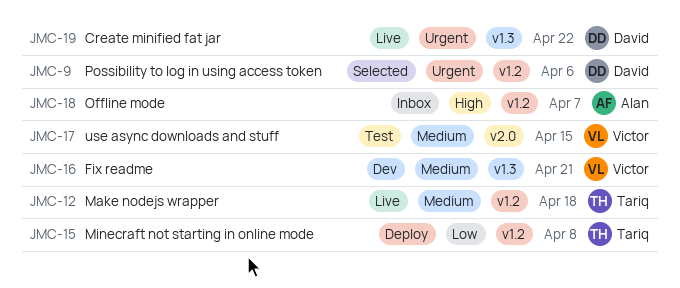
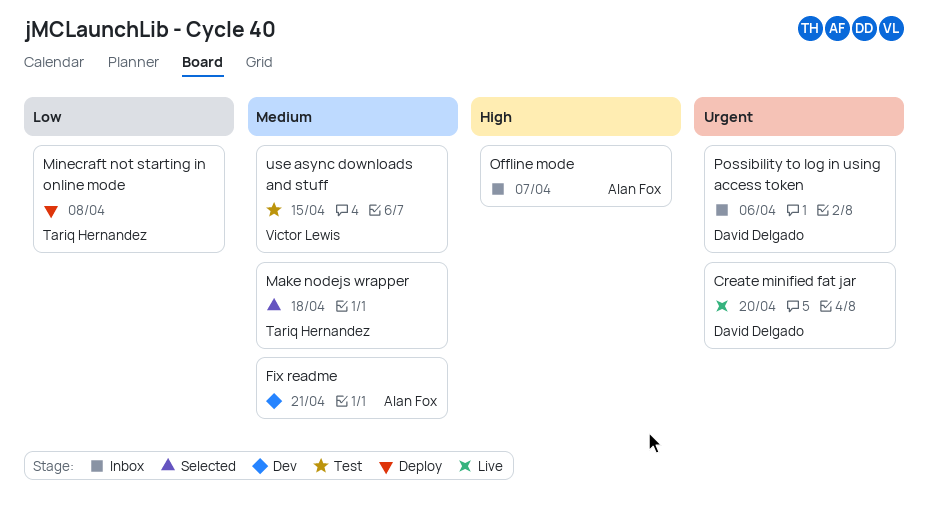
Create minified fat jar, due: Apr 22 -> Apr 20
Fix readme, owner: Victor Lewis -> Alan Fox
Make nodejs wrapper, status: Live -> Selected
Possibility to log in using access token, status: Selected -> Inbox

